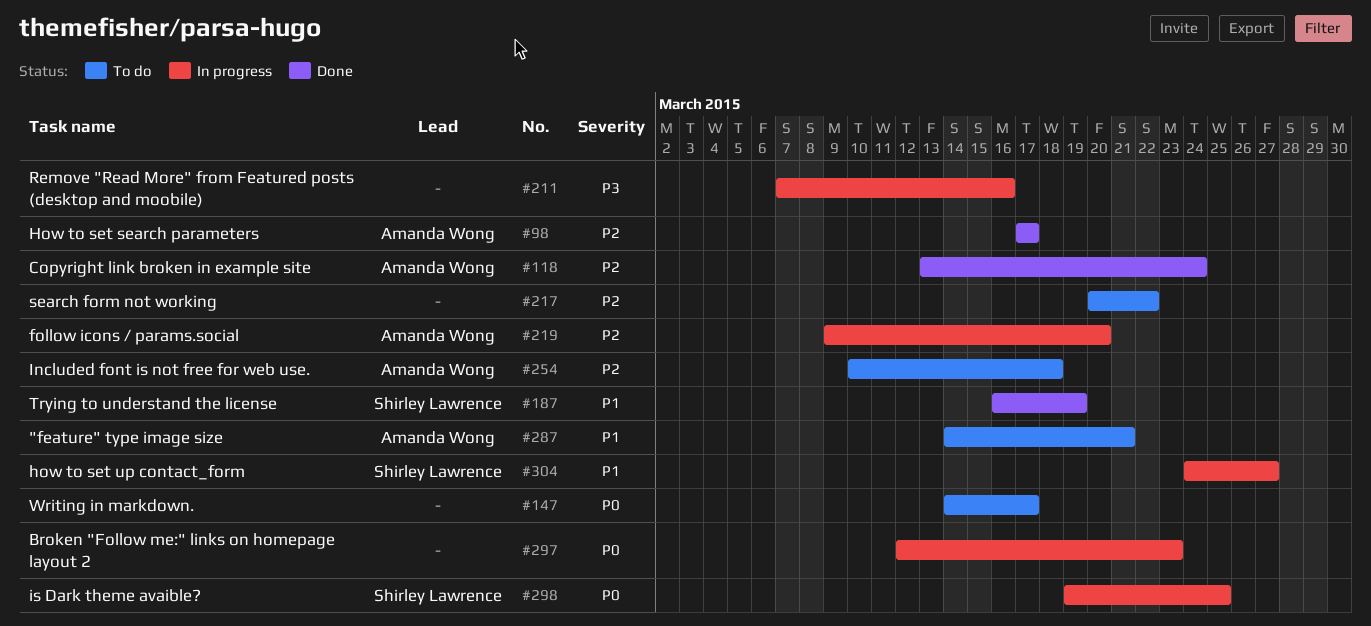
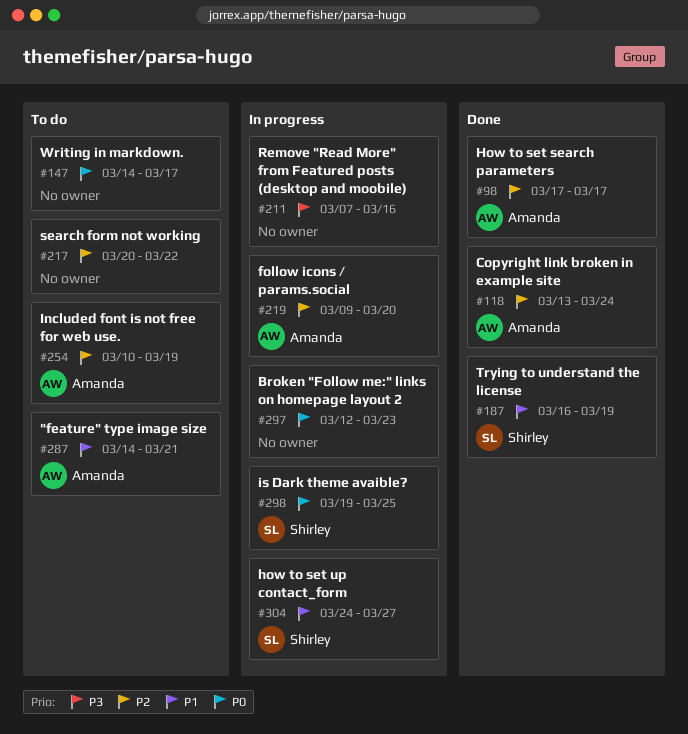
#254, due: Mar 18 -> Mar 19

